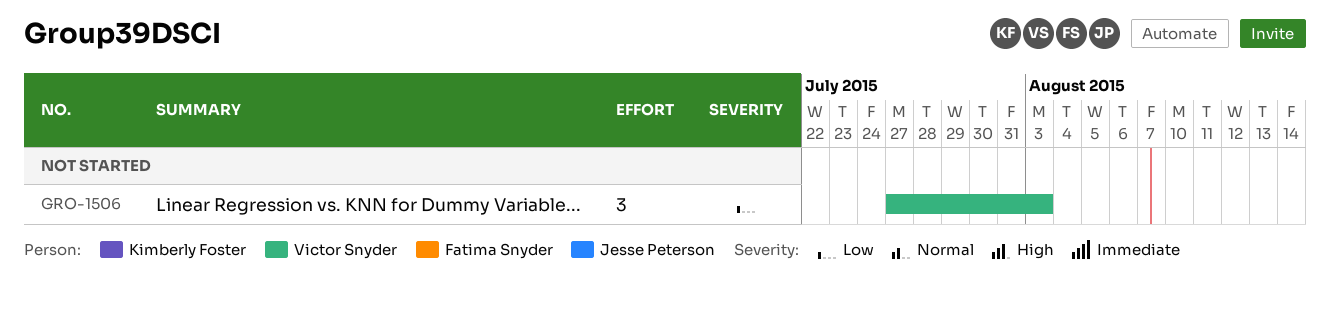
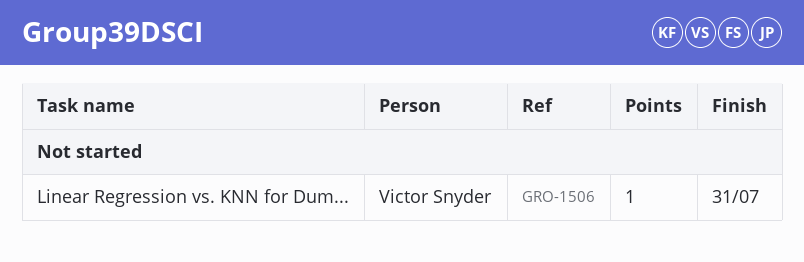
GRO-1506, estimate: 3 -> 1
GRO-1506, due: Aug 3 -> Jul 31

